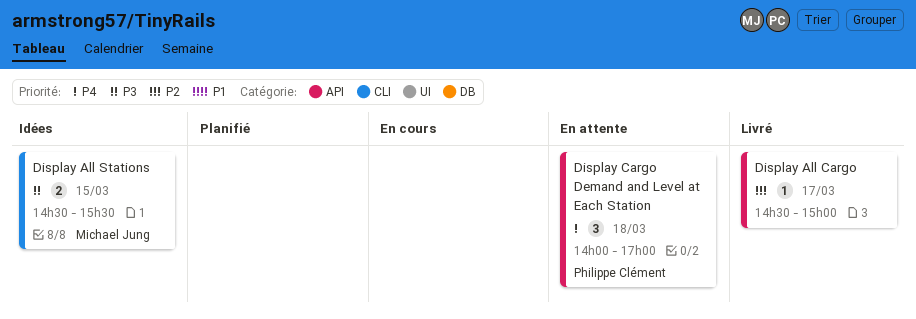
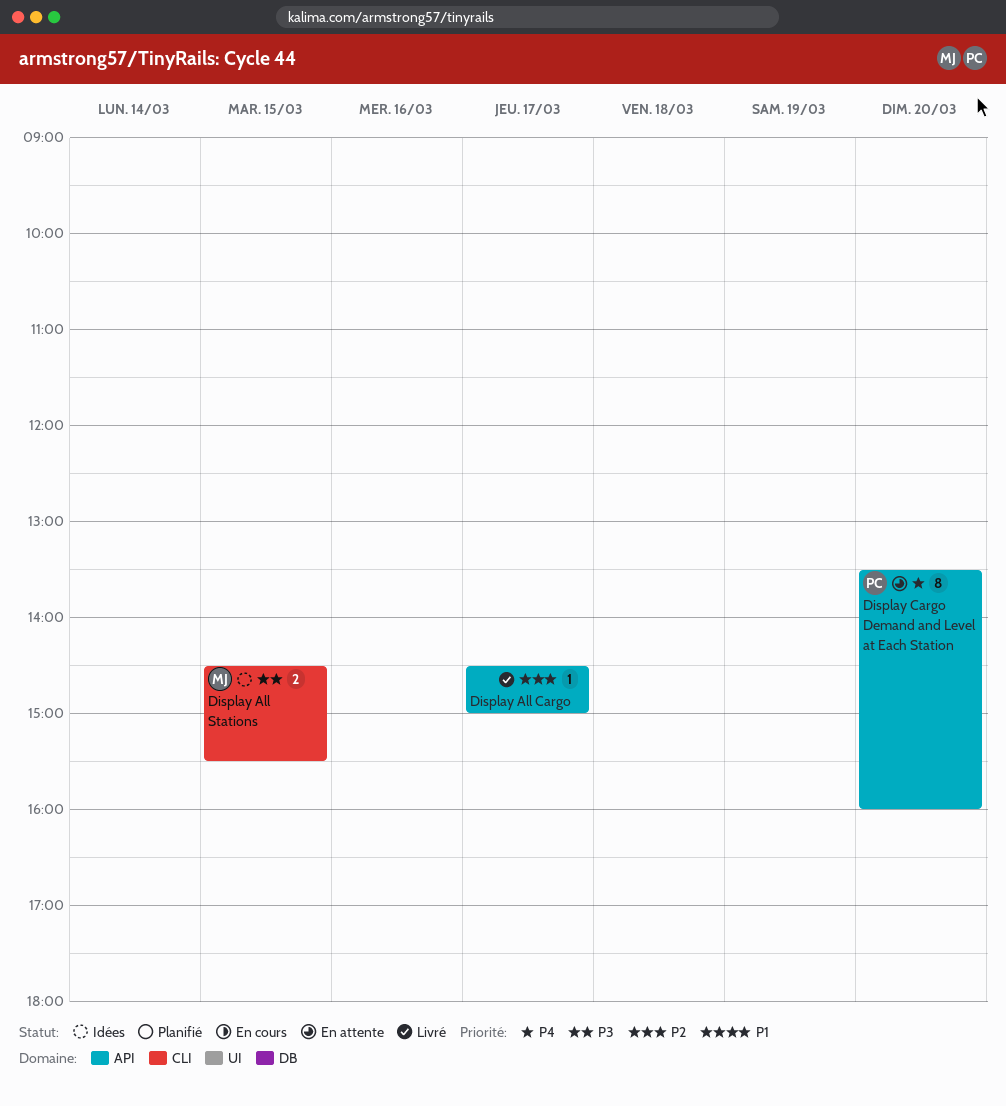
Display Cargo Demand and Level at Each Station, estimate: 3 -> 8
Display Cargo Demand and Level at Each Station, day: Mar 18 -> Mar 20
Display Cargo Demand and Level at Each Station, begins: 14:00 -> 13:30
Display Cargo Demand and Level at Each Station, ends: 17:00 -> 16:00

